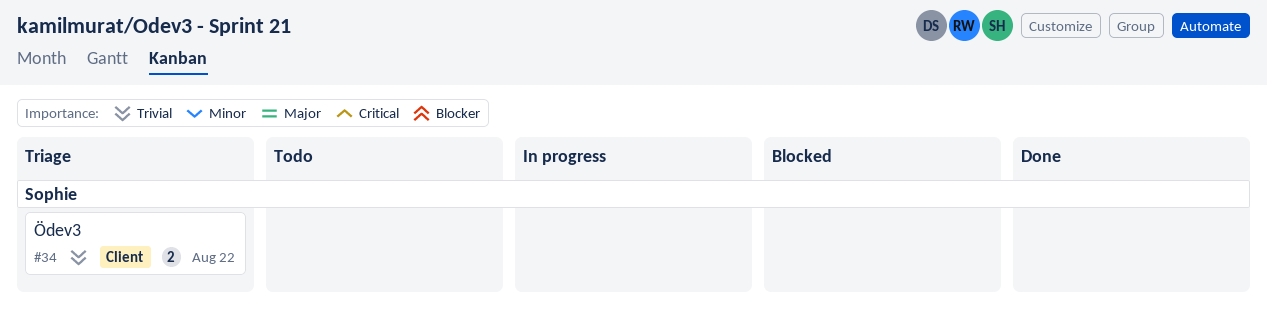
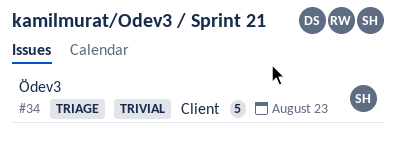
#34, estimate: 2 -> 5
#34, due: Aug 22 -> Aug 23

